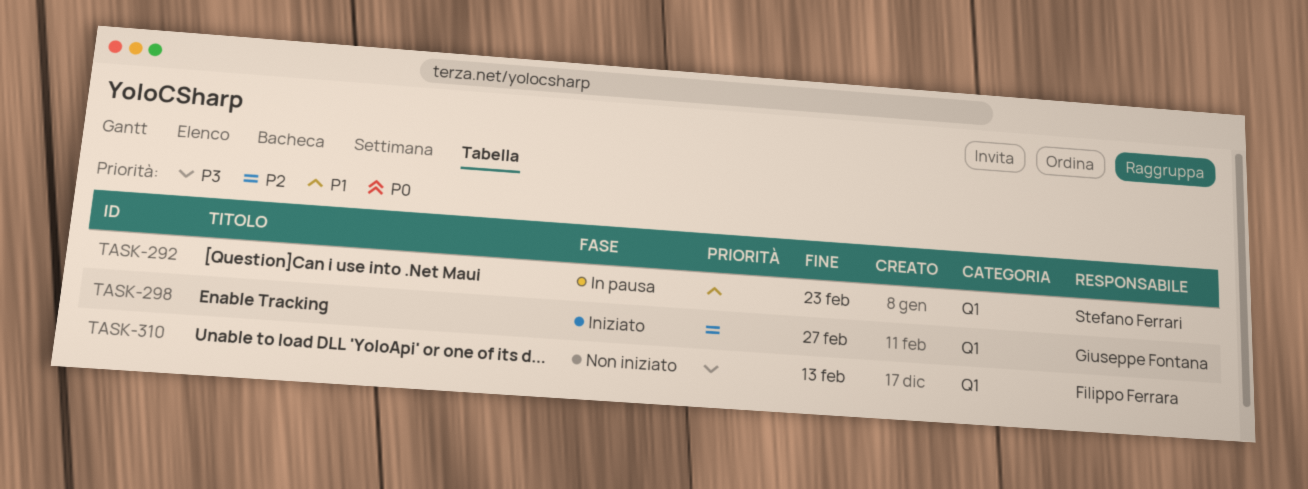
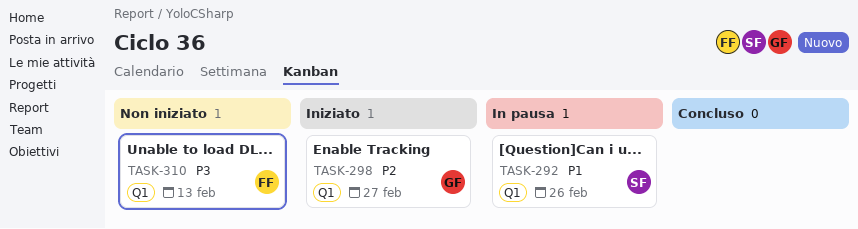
TASK-292, due: Feb 23 -> Feb 26

